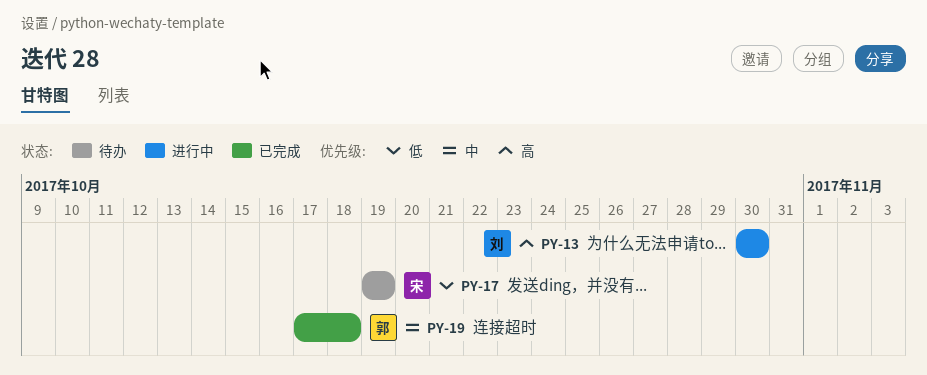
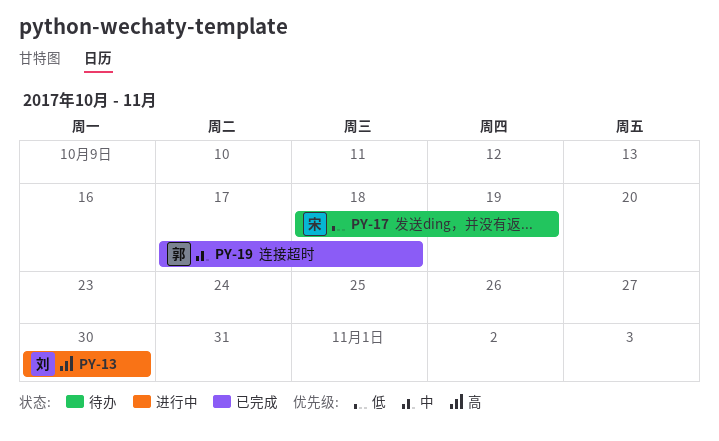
PY-17, start: Oct 19 -> Oct 18

